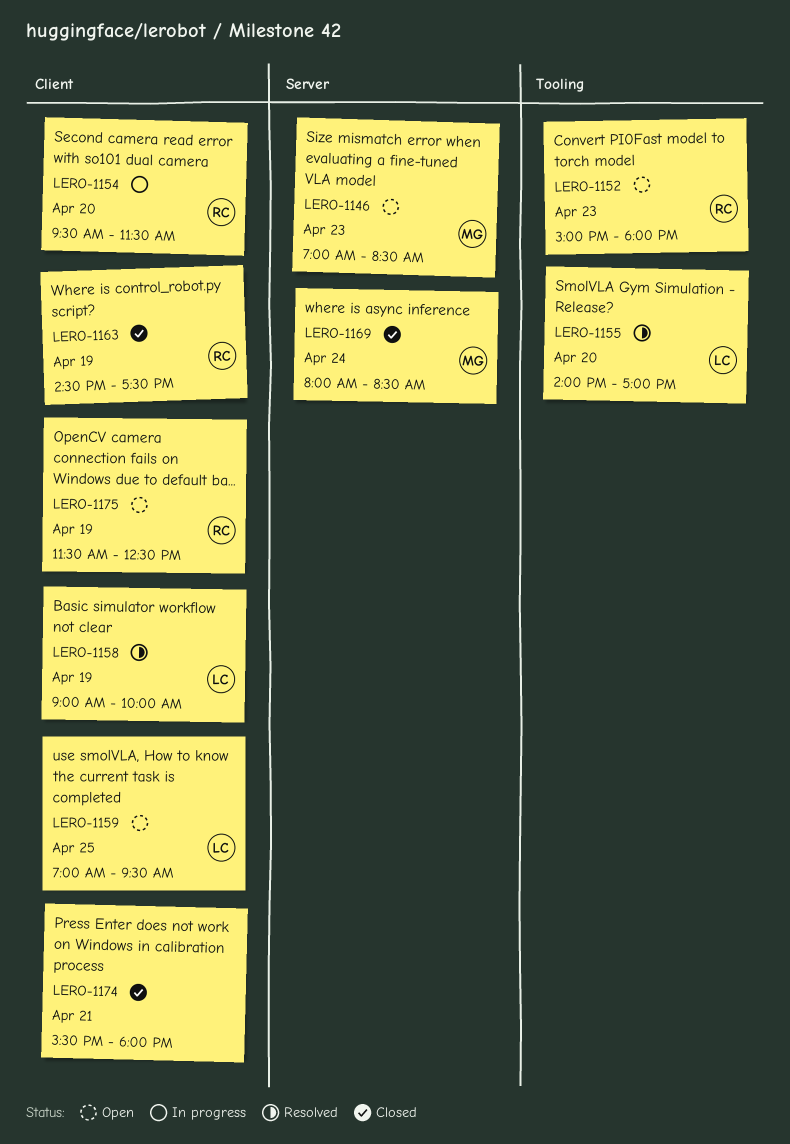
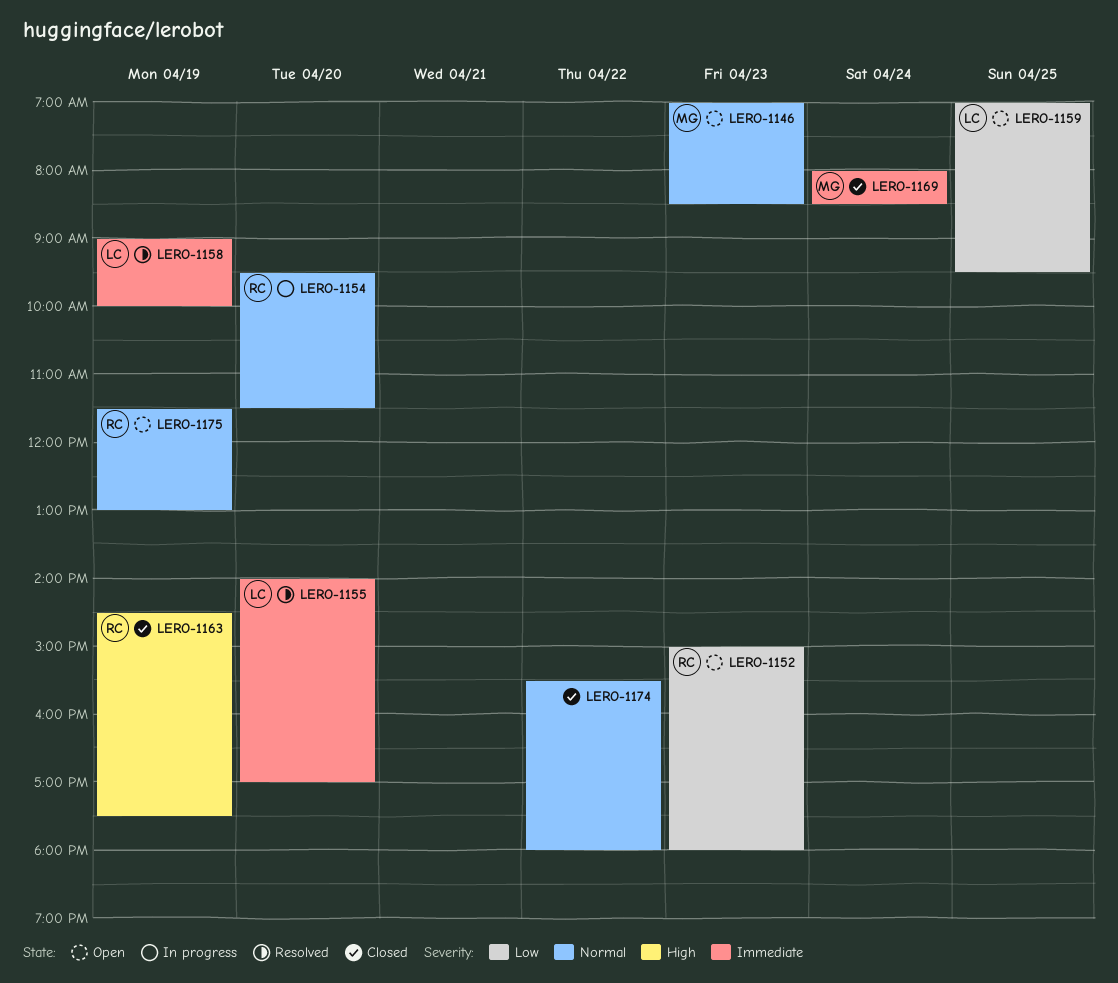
LERO-1174, day: Apr 21 -> Apr 22
LERO-1175, ends: 12:30 -> 13:00

